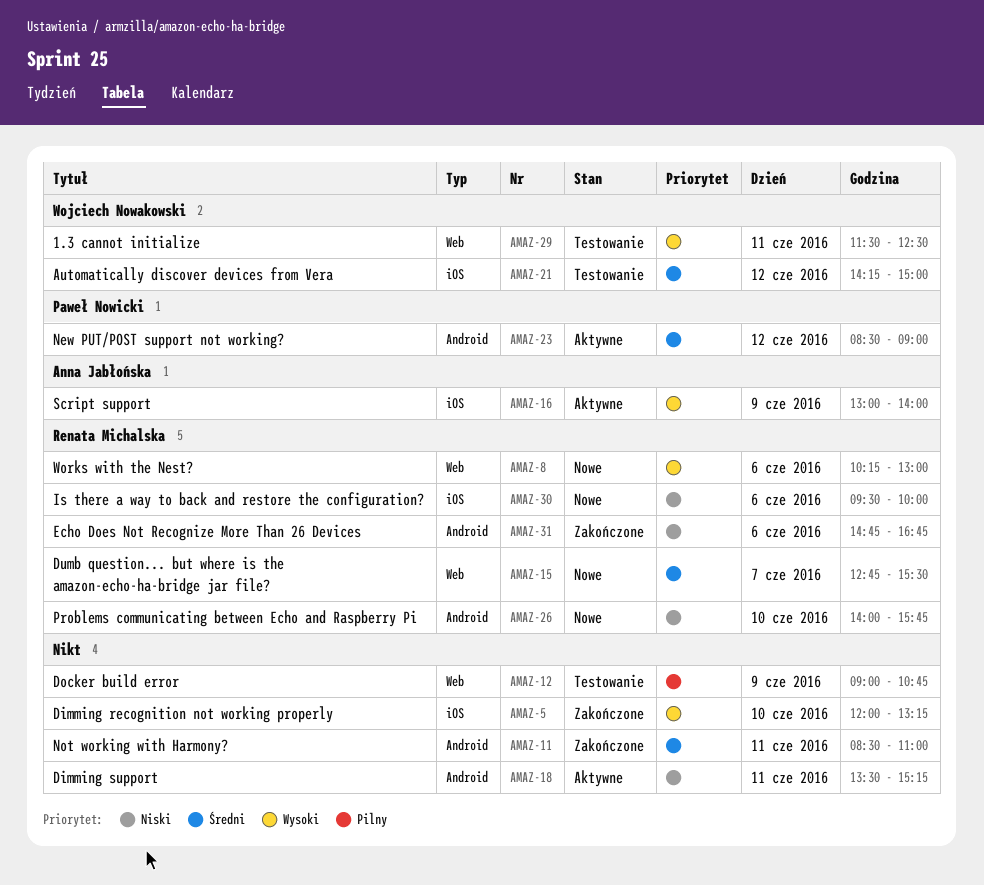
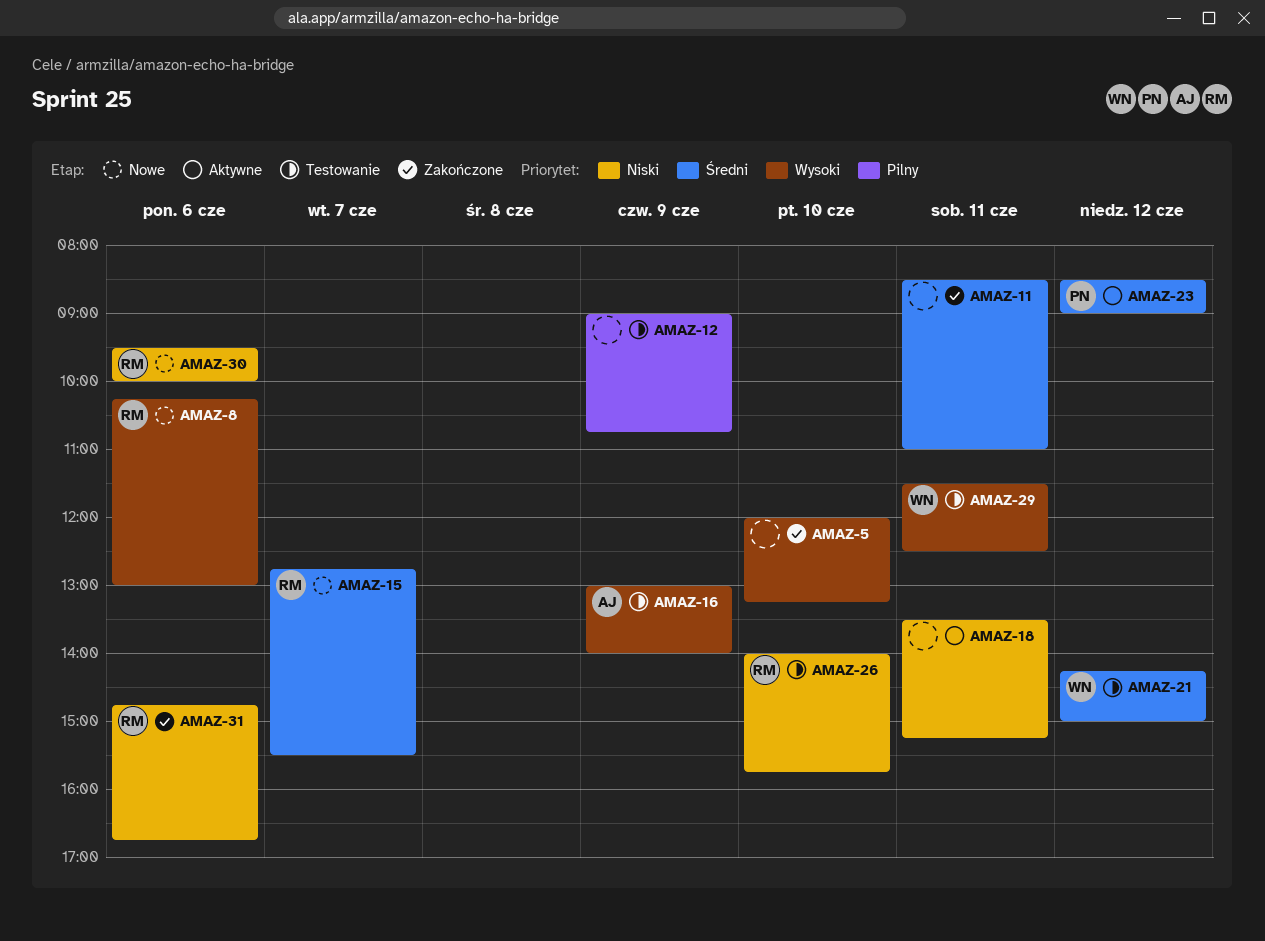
AMAZ-16, status: Aktywne -> Testowanie
AMAZ-26, status: Nowe -> Testowanie

